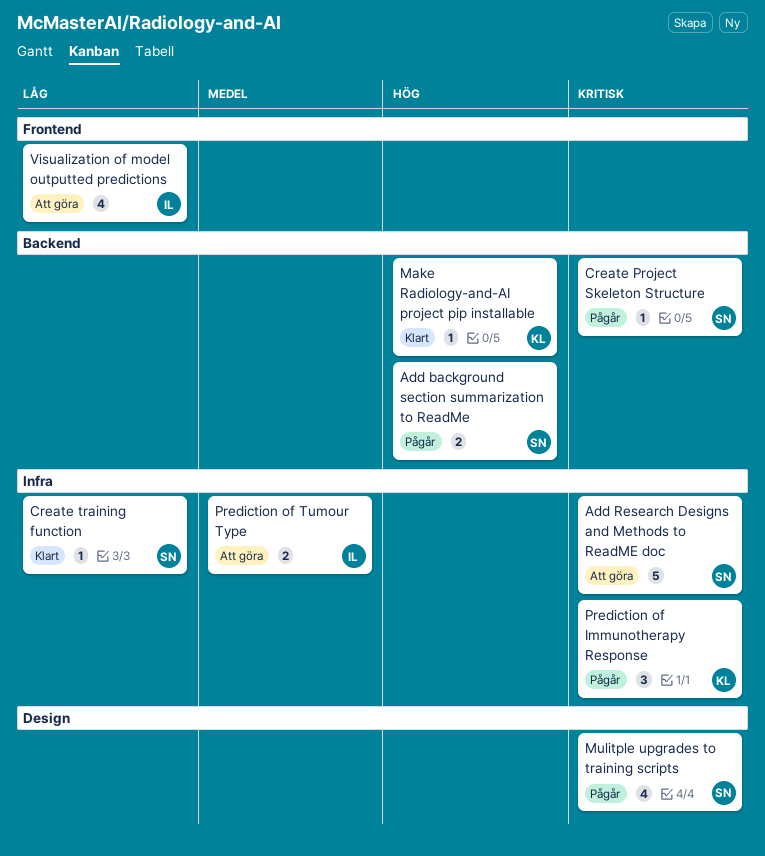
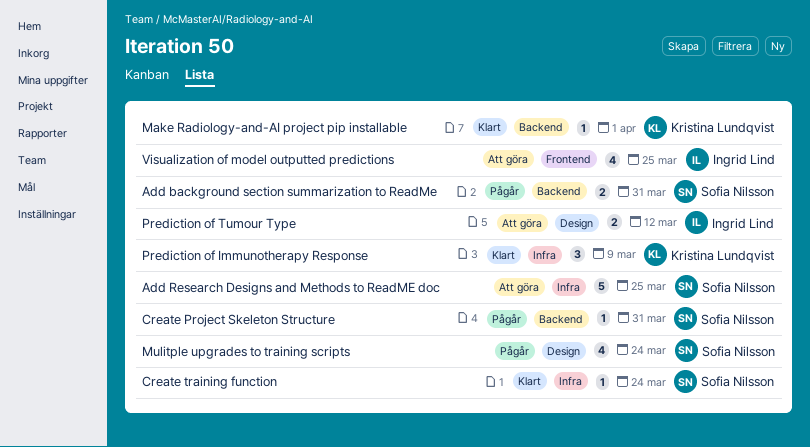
Prediction of Immunotherapy Response, status: Pågår -> Klart
Prediction of Tumour Type, label: Infra -> Design

